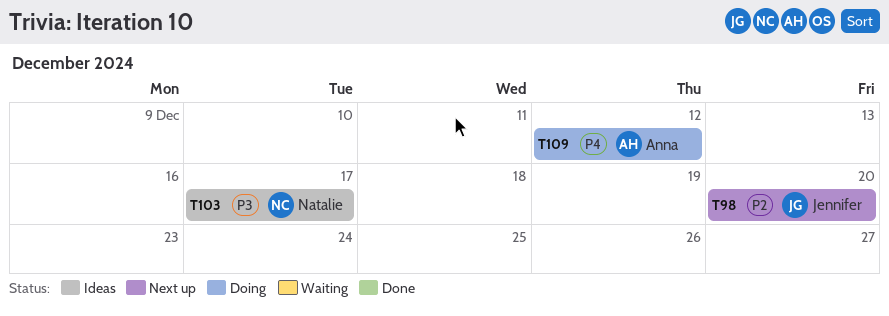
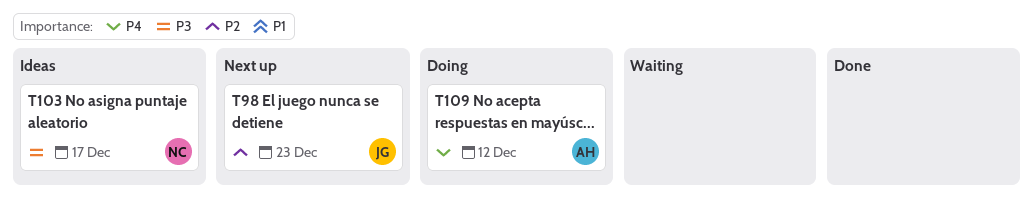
T98, due: Dec 20 -> Dec 23

